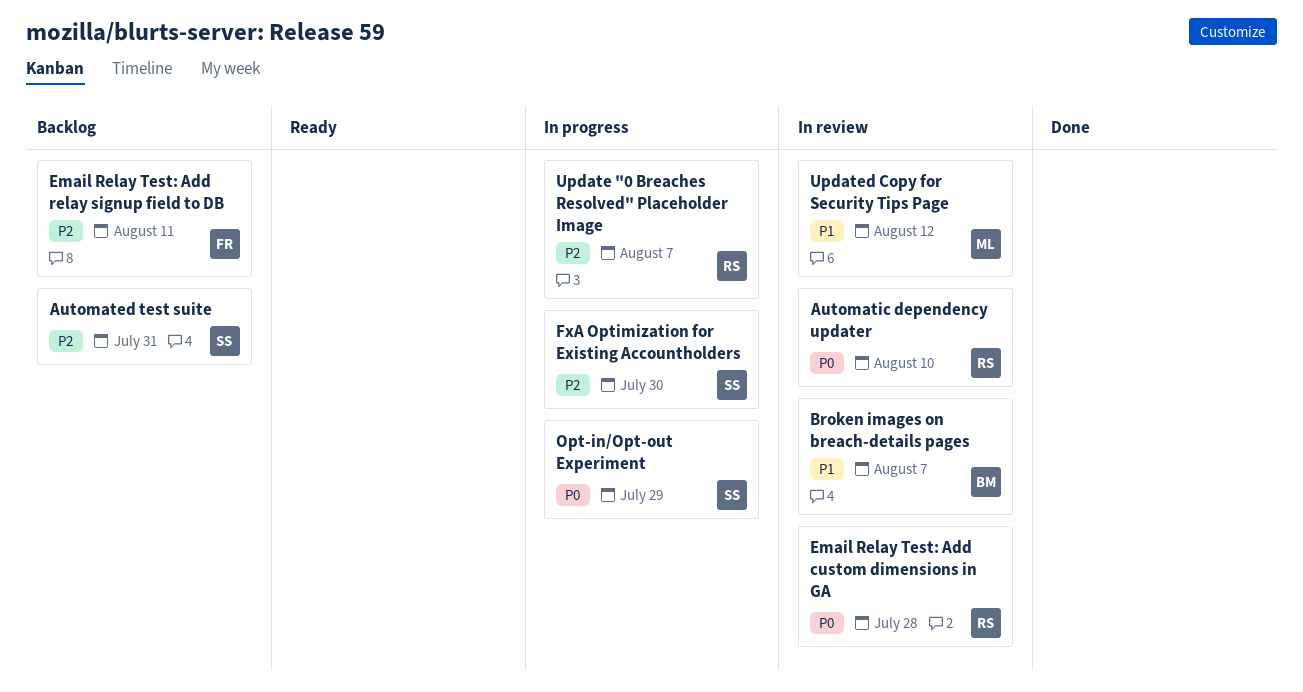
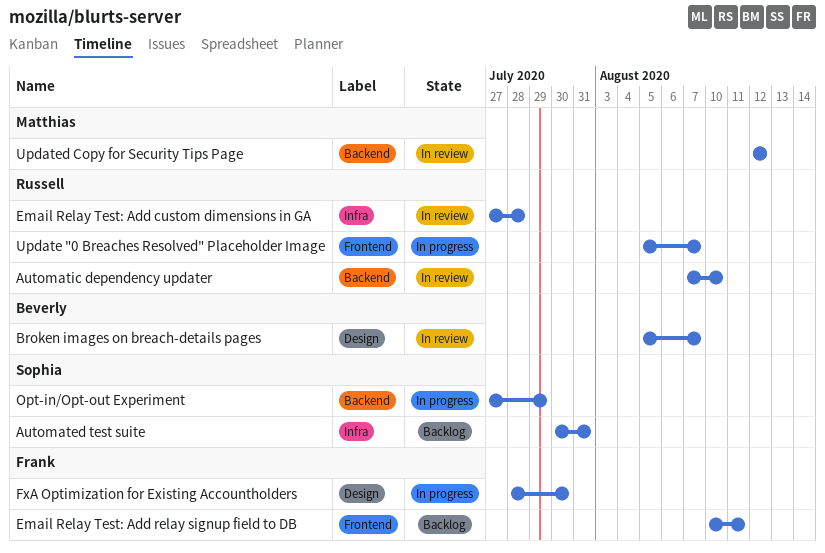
FxA Optimization for Existing Accountholders, owner: Sophia -> Frank

